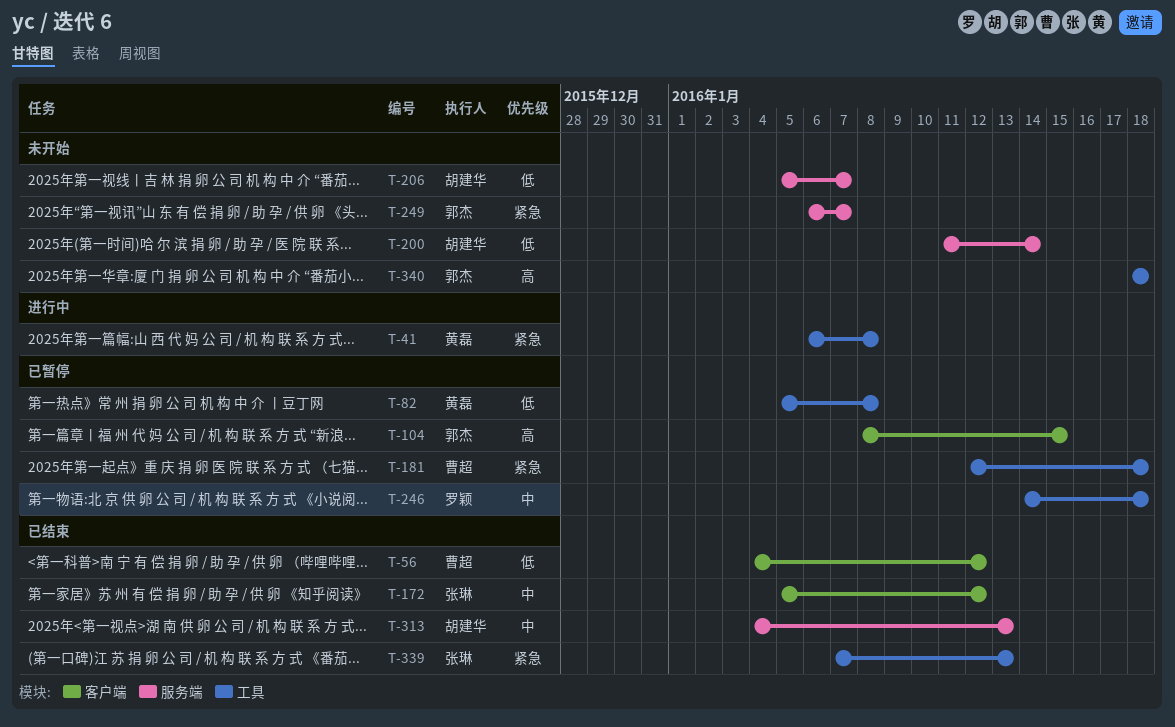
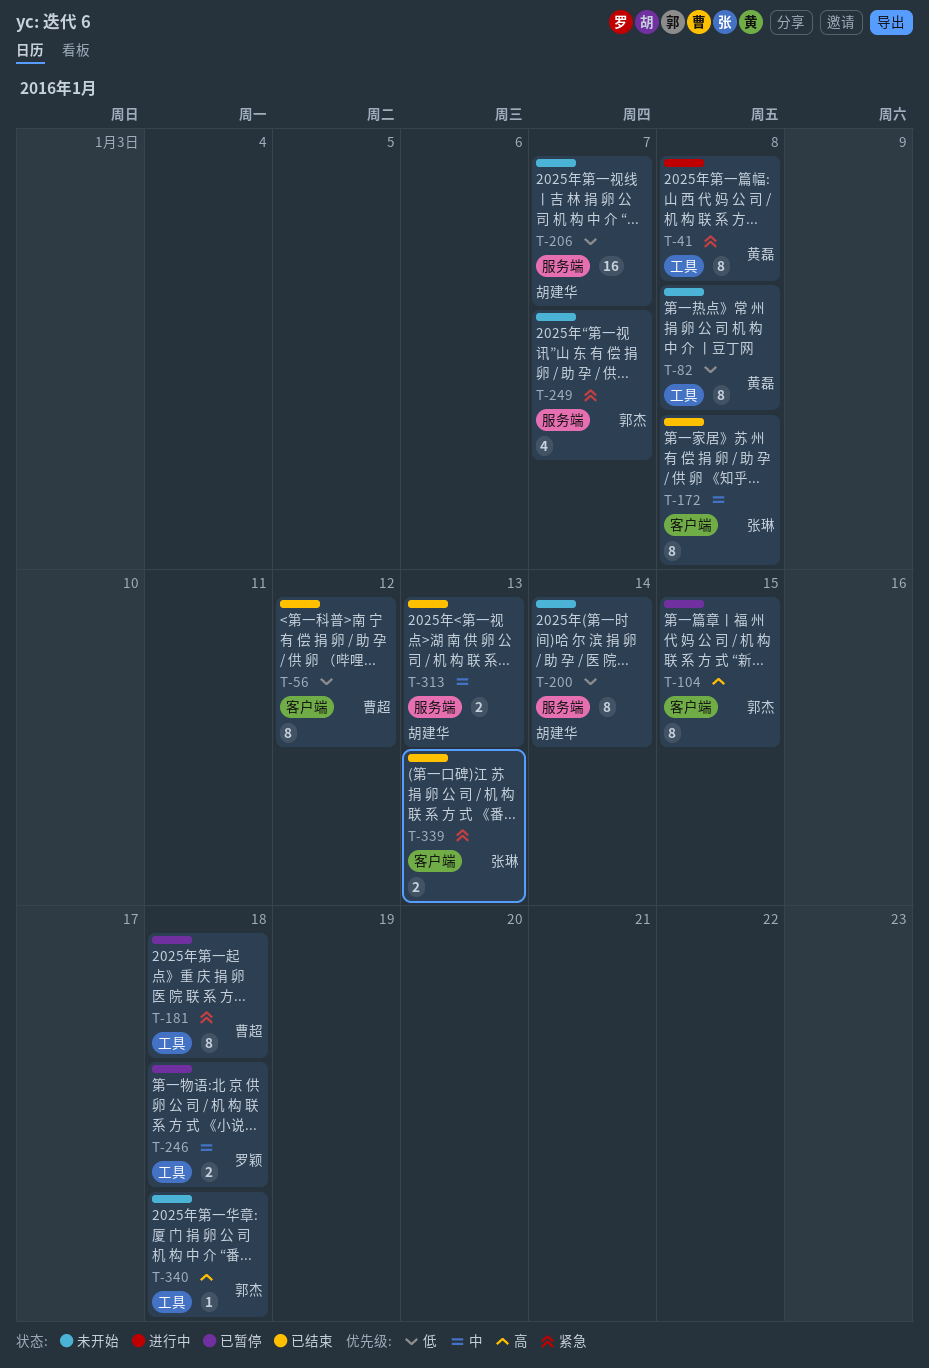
T-82, status: 已暂停 -> 未开始
T-172, due: Jan 12 -> Jan 8
T-339, label: 工具 -> 客户端

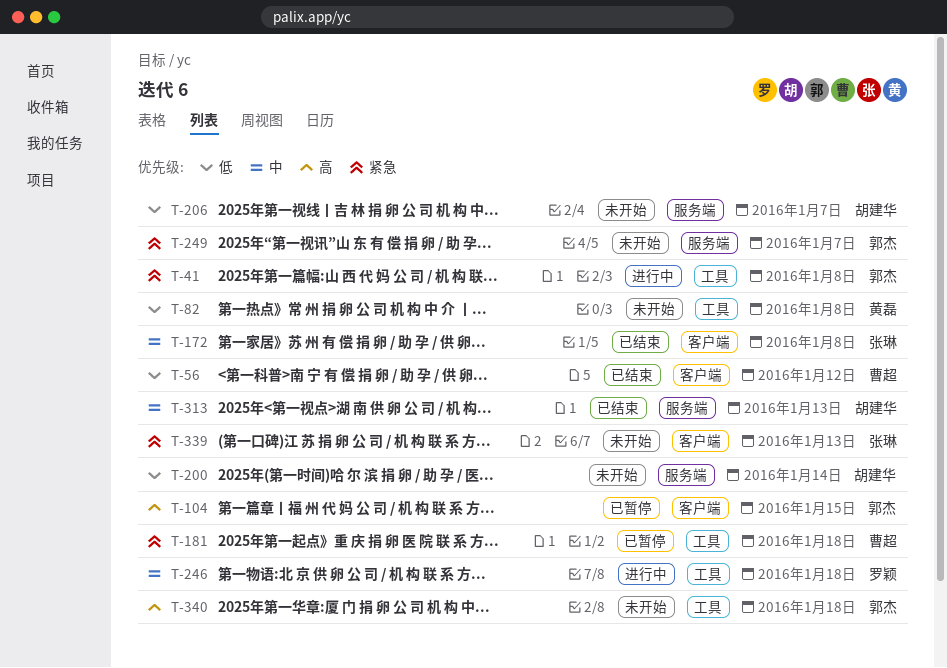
T-41, owner: 黄磊 -> 郭杰
T-246, status: 已暂停 -> 进行中
T-339, status: 已结束 -> 未开始

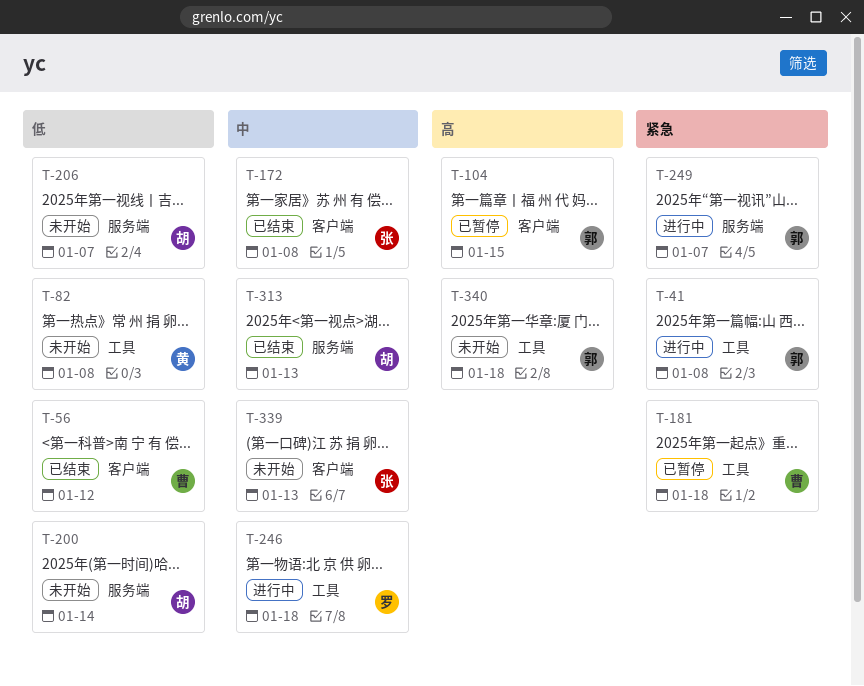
T-249, status: 未开始 -> 进行中
T-339, priority: 紧急 -> 中

